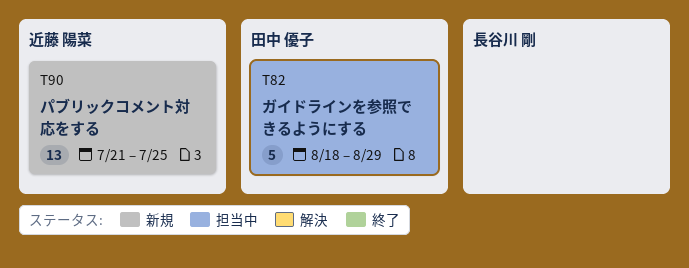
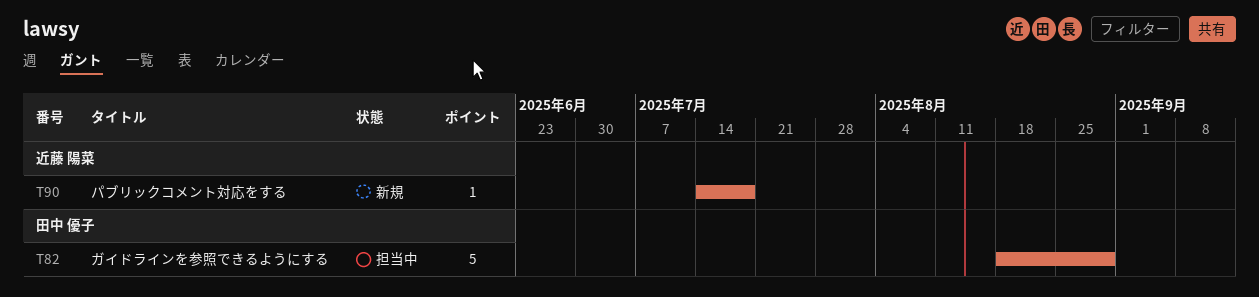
T90, estimate: 13 -> 1
T90, start: Jul 21 -> Jul 14
T90, due: Jul 25 -> Jul 18

